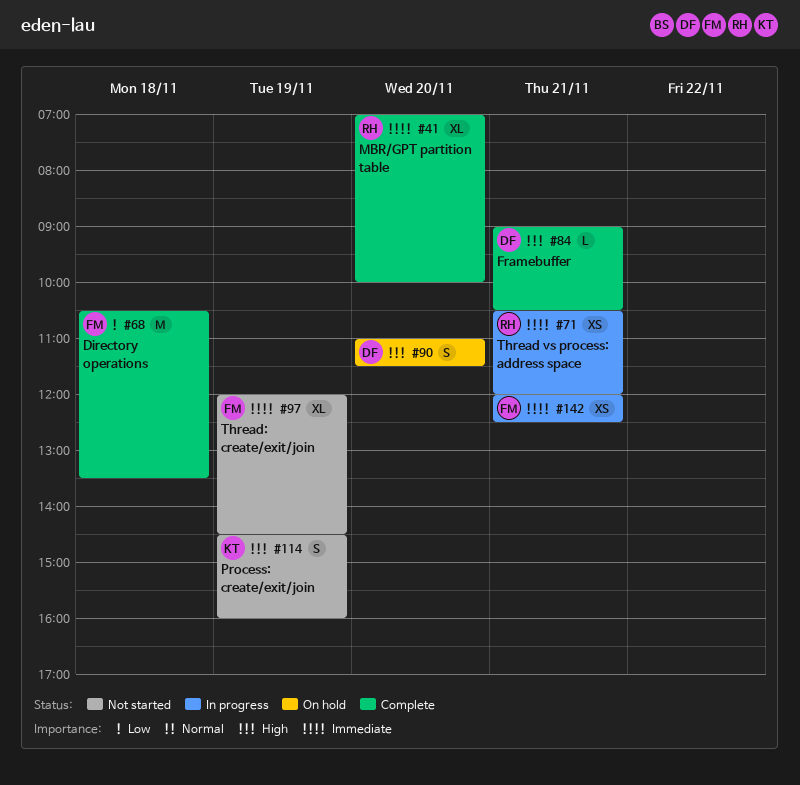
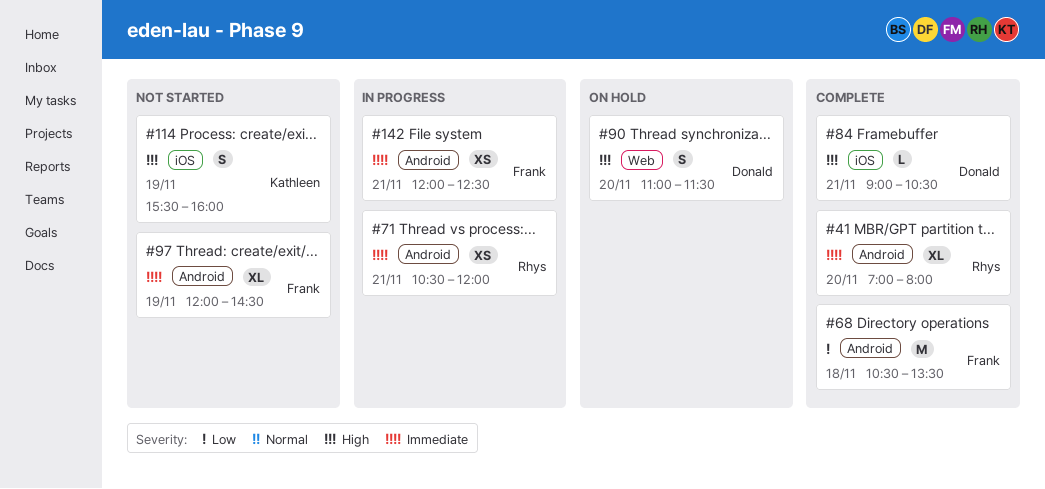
#41, ends: 10:00 -> 08:00
#114, begins: 14:30 -> 15:30

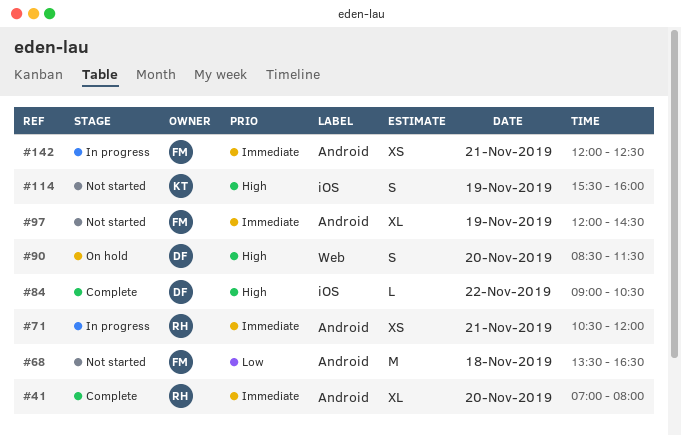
#68, status: Complete -> Not started
#68, begins: 10:30 -> 13:30
#68, ends: 13:30 -> 16:30
#84, day: Nov 21 -> Nov 22
#90, begins: 11:00 -> 08:30

